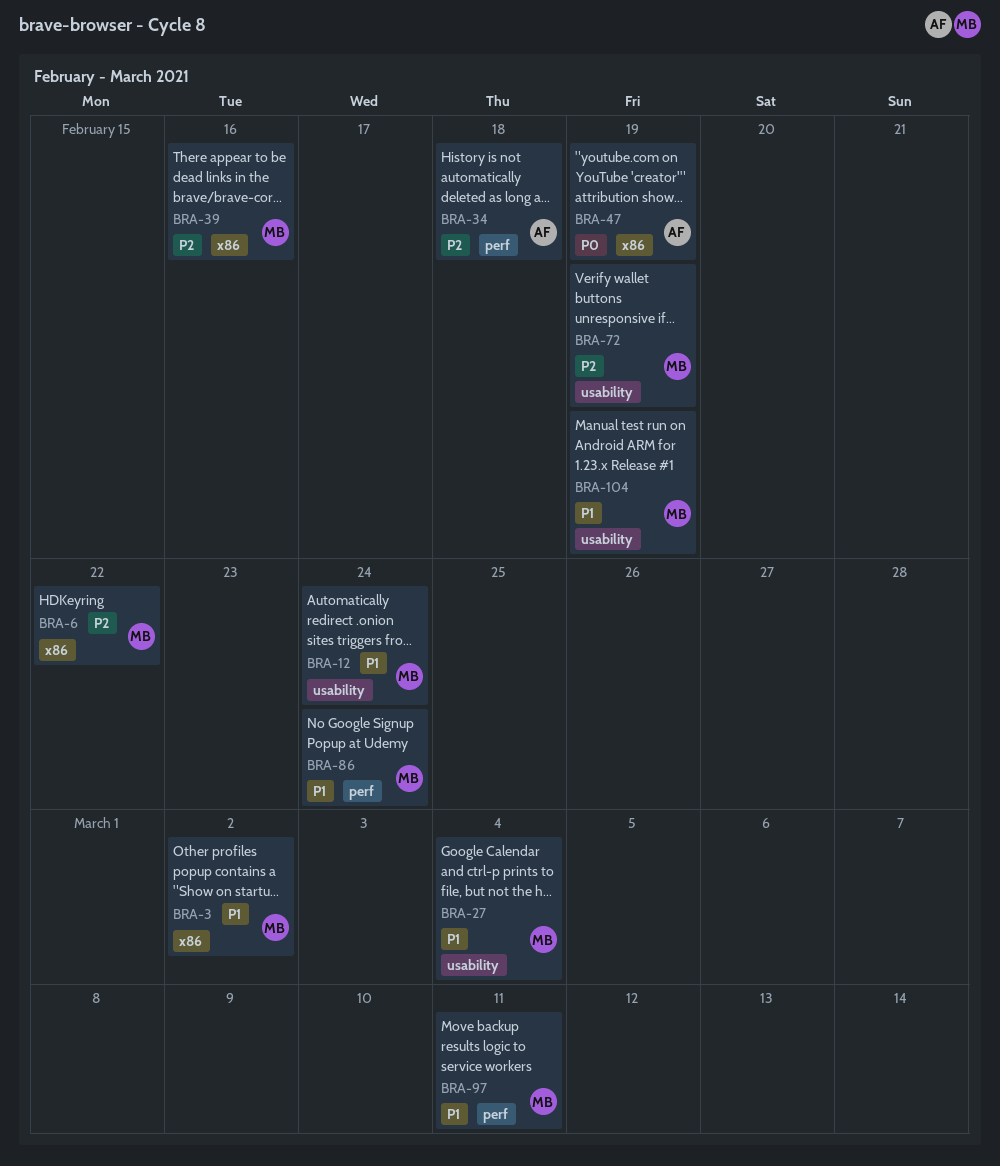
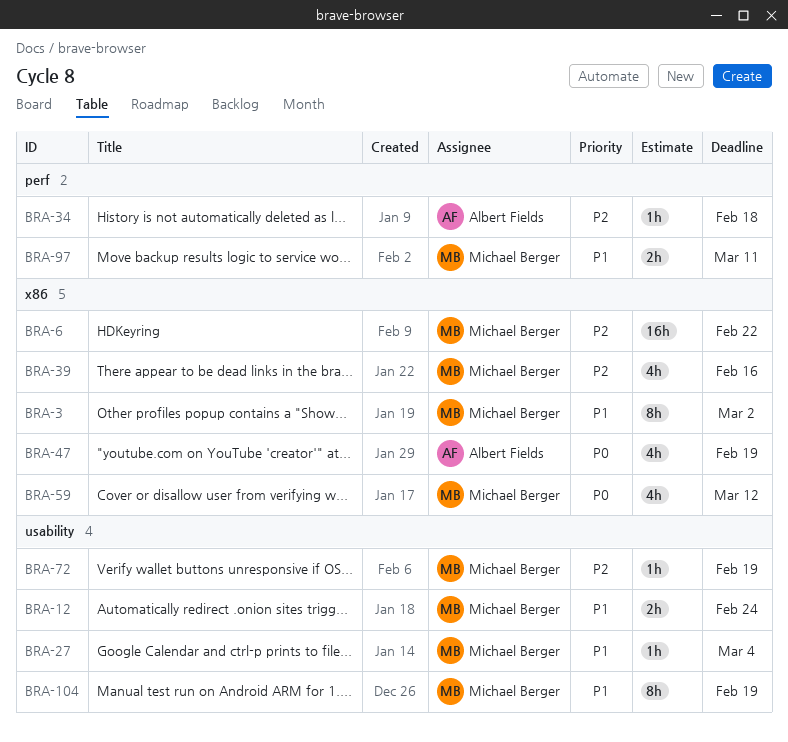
BRA-59: none -> present
BRA-86: present -> none

